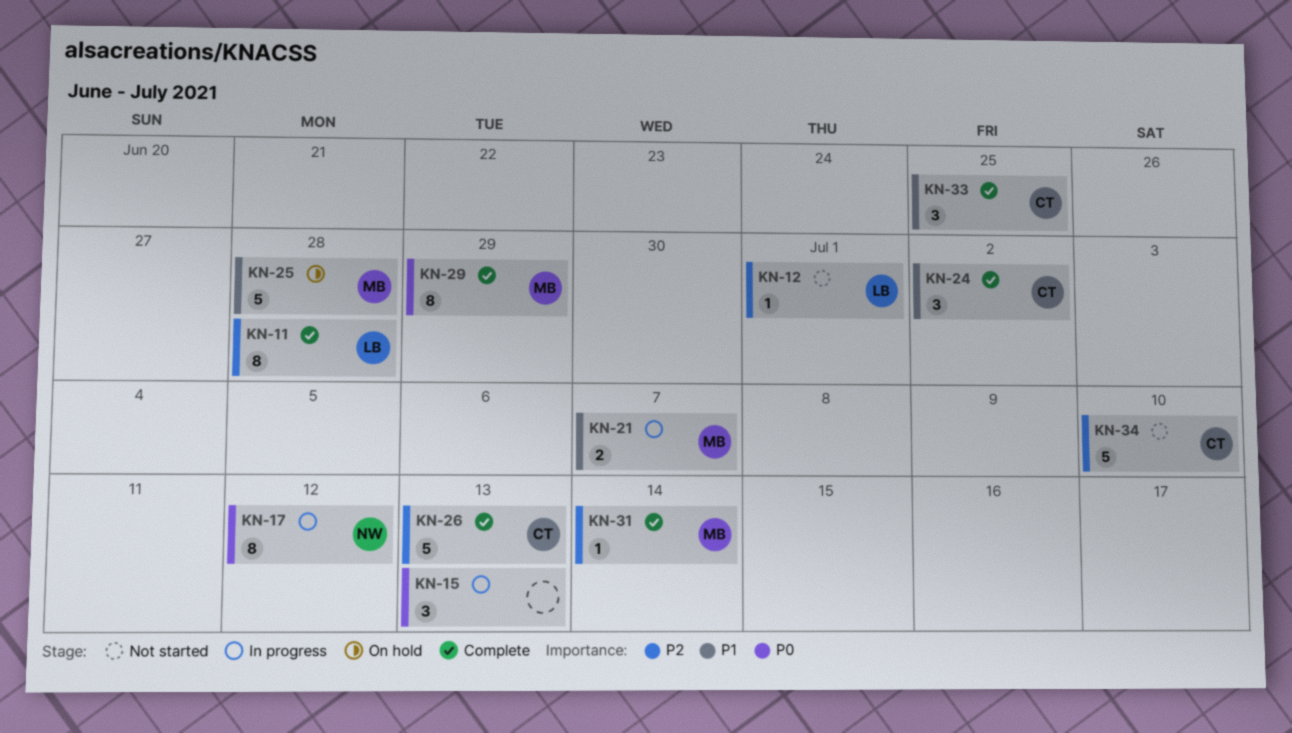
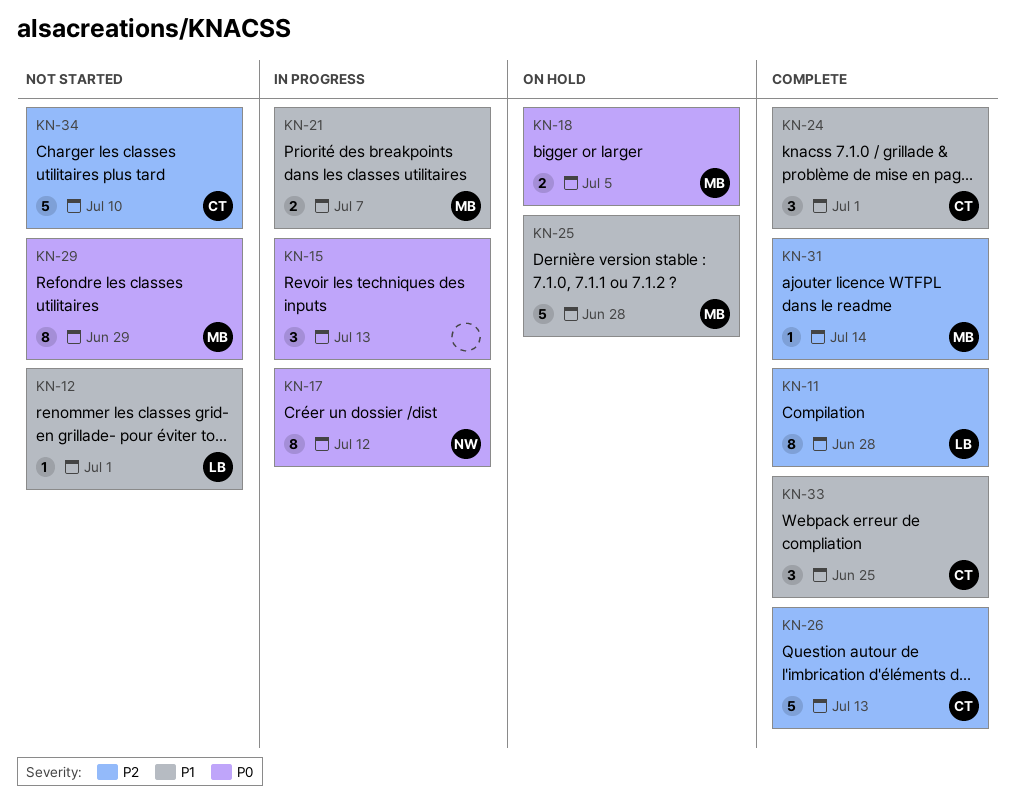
KN-12, priority: P2 -> P1
KN-18: none -> present
KN-24, due: Jul 2 -> Jul 1
KN-29, status: Complete -> Not started

